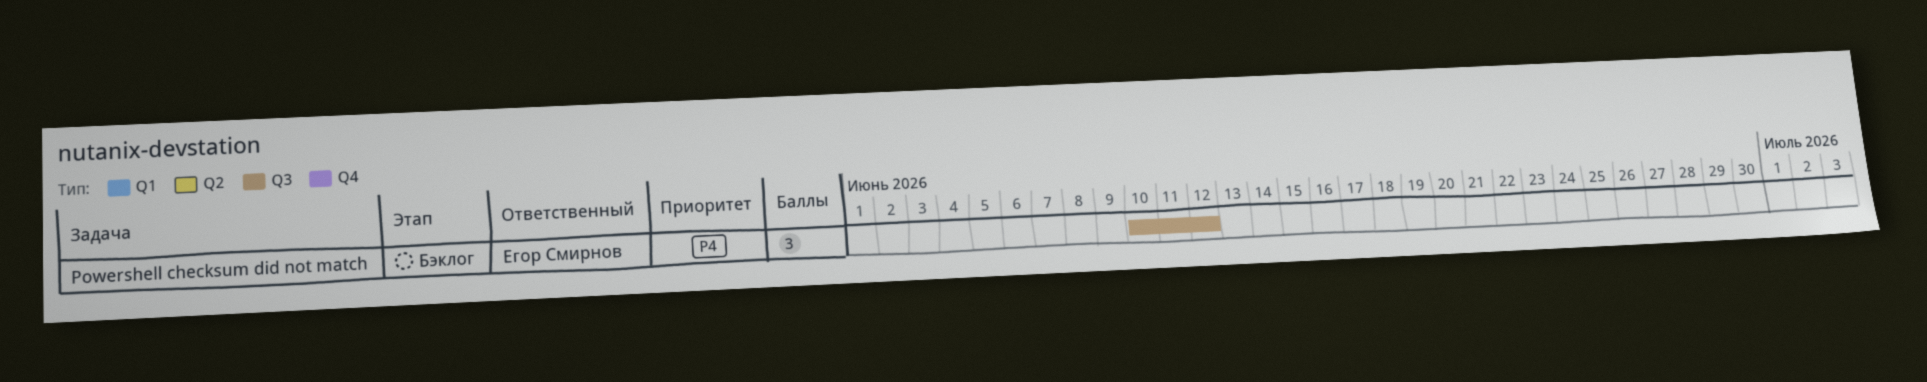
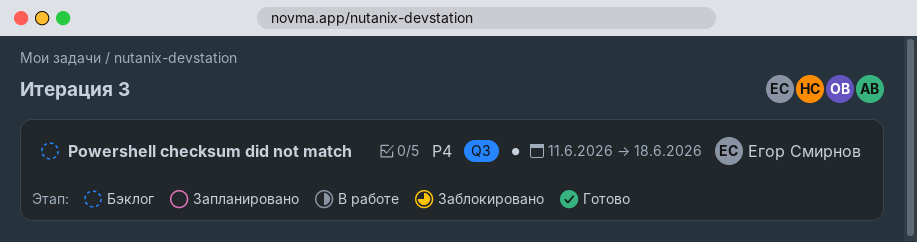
Powershell checksum did not match, estimate: 3 -> 1
Powershell checksum did not match, start: Jun 10 -> Jun 11
Powershell checksum did not match, due: Jun 12 -> Jun 18

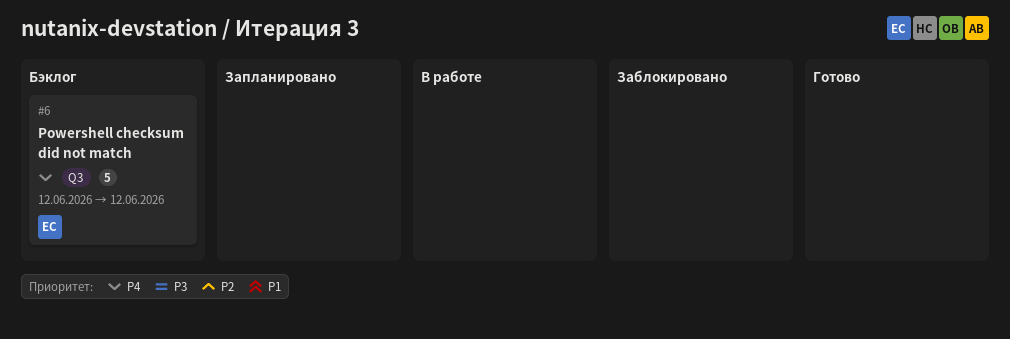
Powershell checksum did not match, estimate: 1 -> 5
Powershell checksum did not match, start: Jun 11 -> Jun 12
Powershell checksum did not match, due: Jun 18 -> Jun 12

